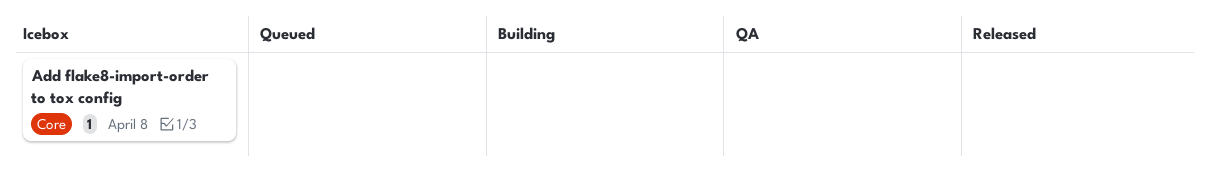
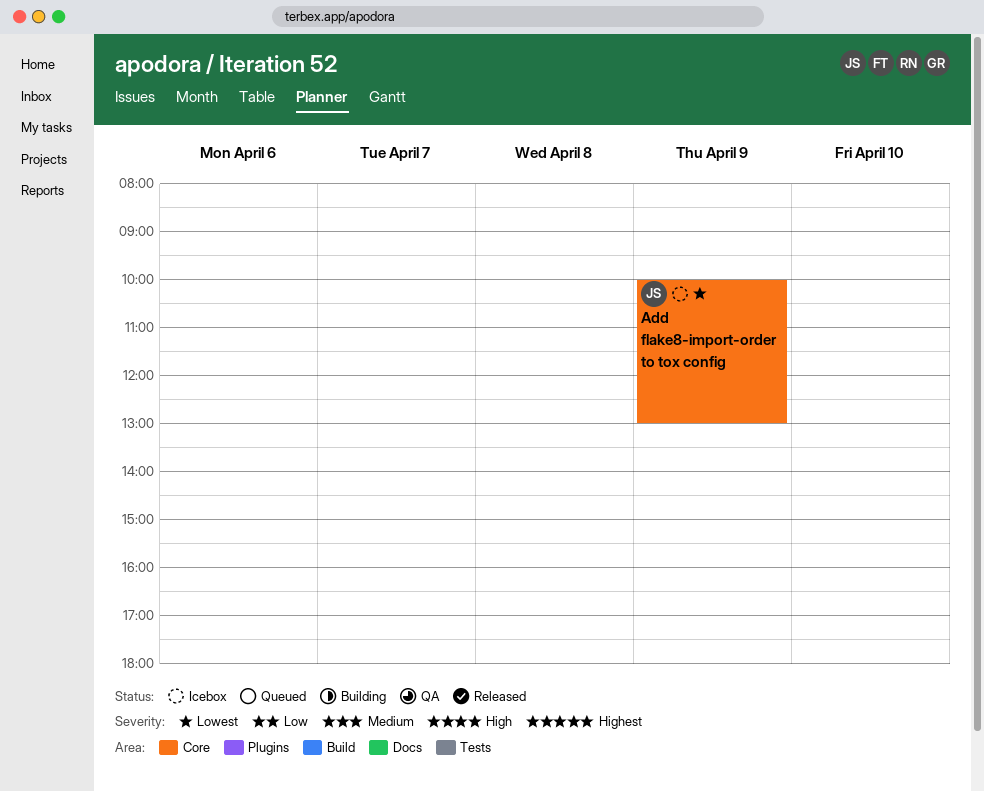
Add flake8-import-order to tox config, day: Apr 8 -> Apr 9

